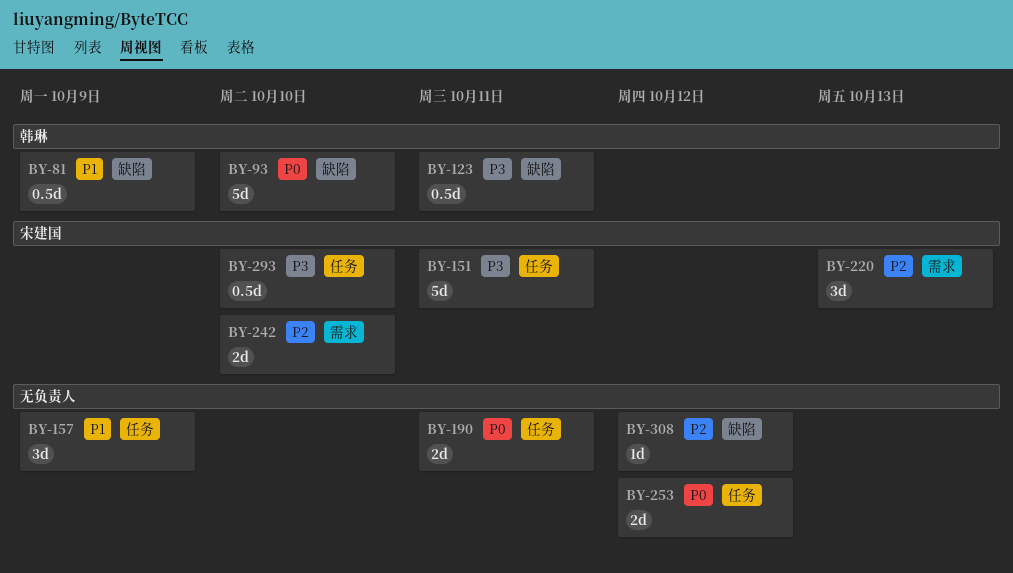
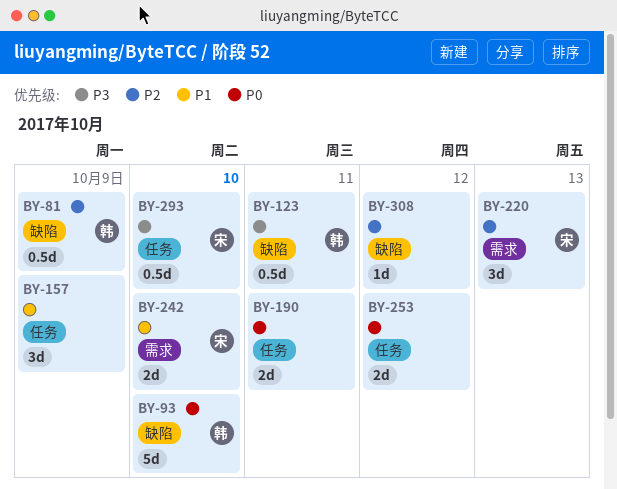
BY-81, priority: P1 -> P2
BY-151: present -> none
BY-242, priority: P2 -> P1

